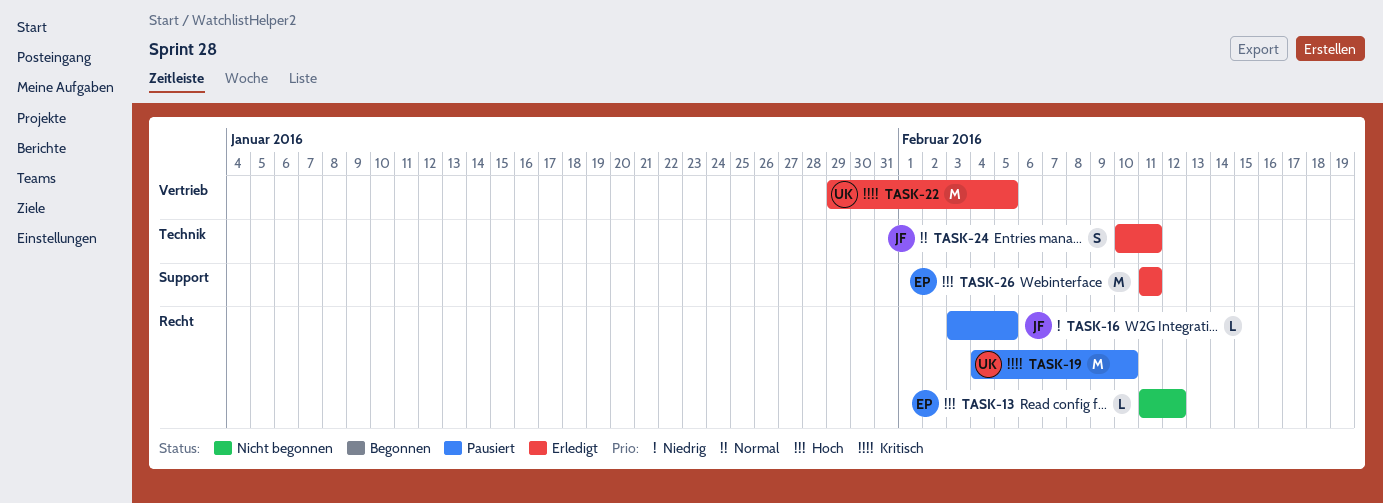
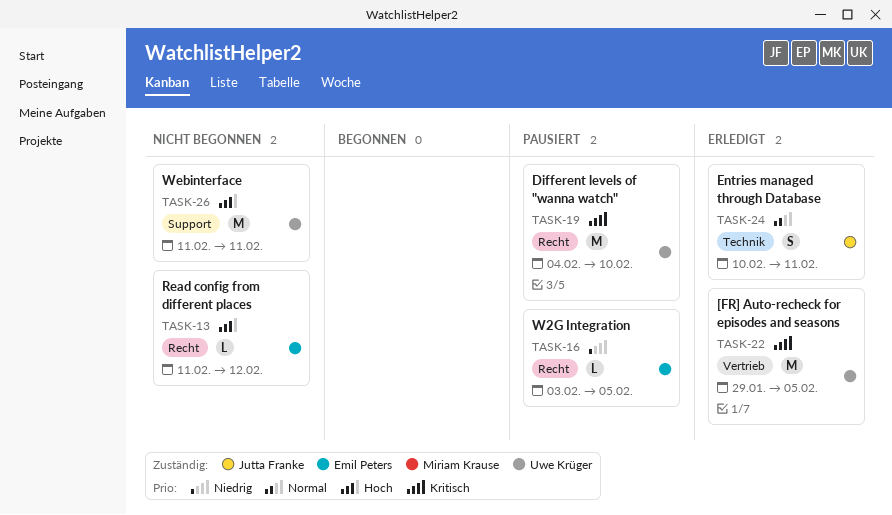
TASK-16, owner: Jutta Franke -> Emil Peters
TASK-26, status: Erledigt -> Nicht begonnen
TASK-26, owner: Emil Peters -> Uwe Krüger

